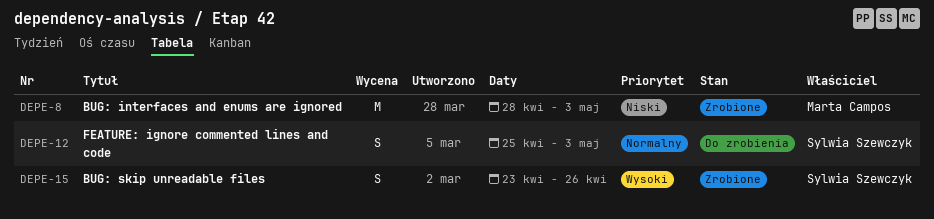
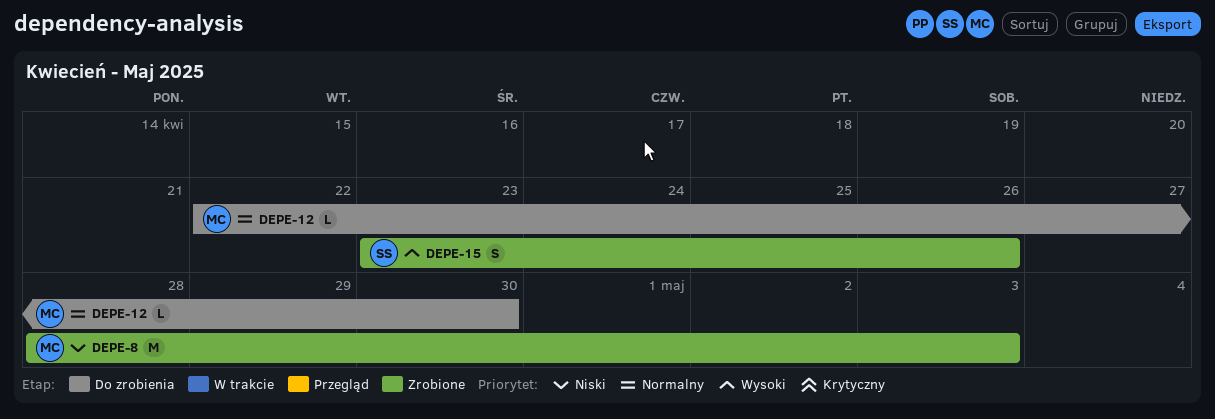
DEPE-12, owner: Sylwia Szewczyk -> Marta Campos
DEPE-12, estimate: S -> L
DEPE-12, start: Apr 25 -> Apr 22
DEPE-12, due: May 3 -> Apr 30

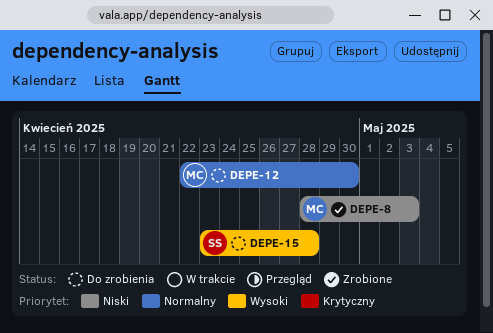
DEPE-15, status: Zrobione -> Do zrobienia
DEPE-15, due: Apr 26 -> Apr 28

